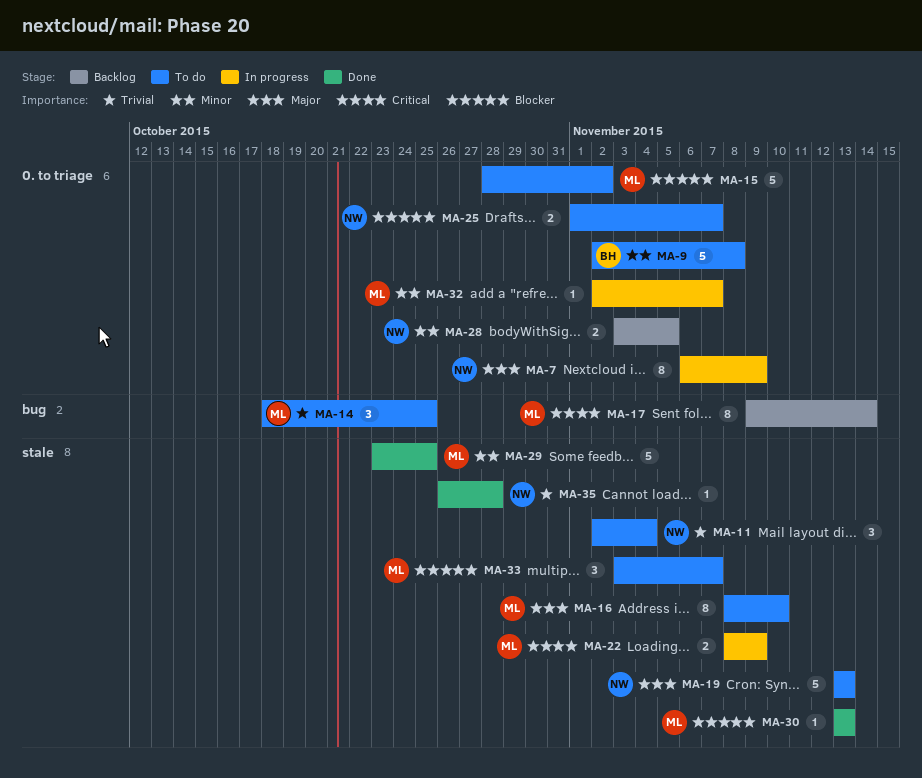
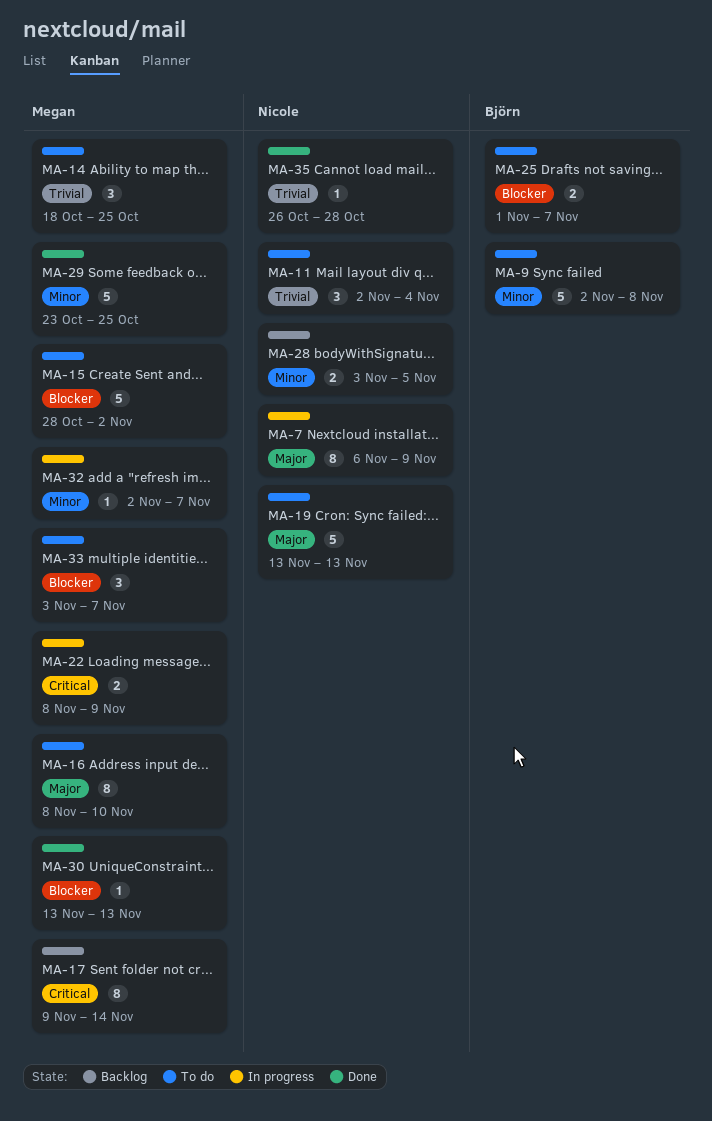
MA-25, owner: Nicole -> Björn

